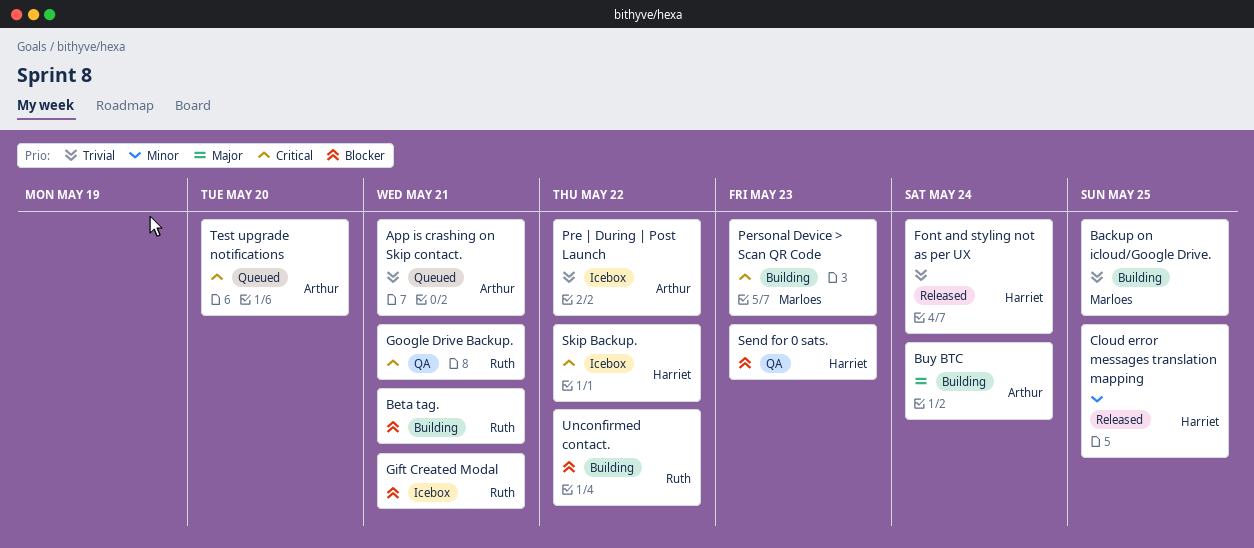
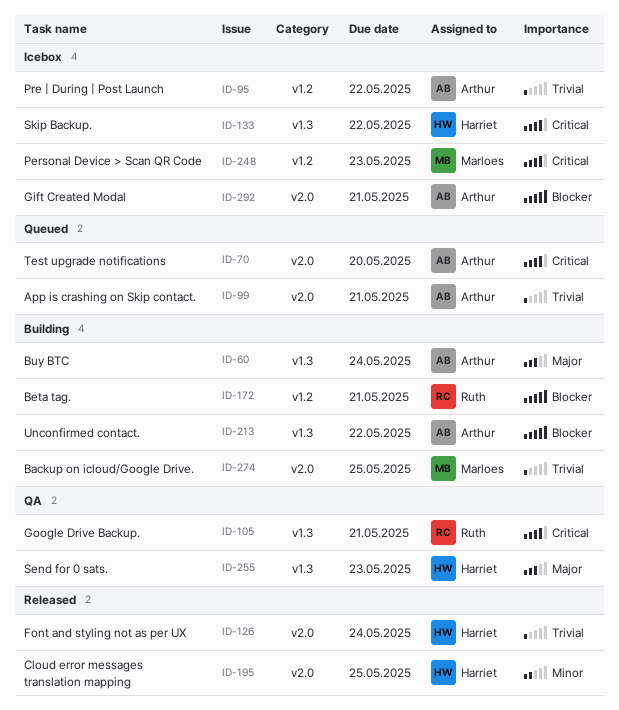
Gift Created Modal, owner: Ruth -> Arthur
Personal Device > Scan QR Code, status: Building -> Icebox
Send for 0 sats., priority: Blocker -> Major
Unconfirmed contact., owner: Ruth -> Arthur

